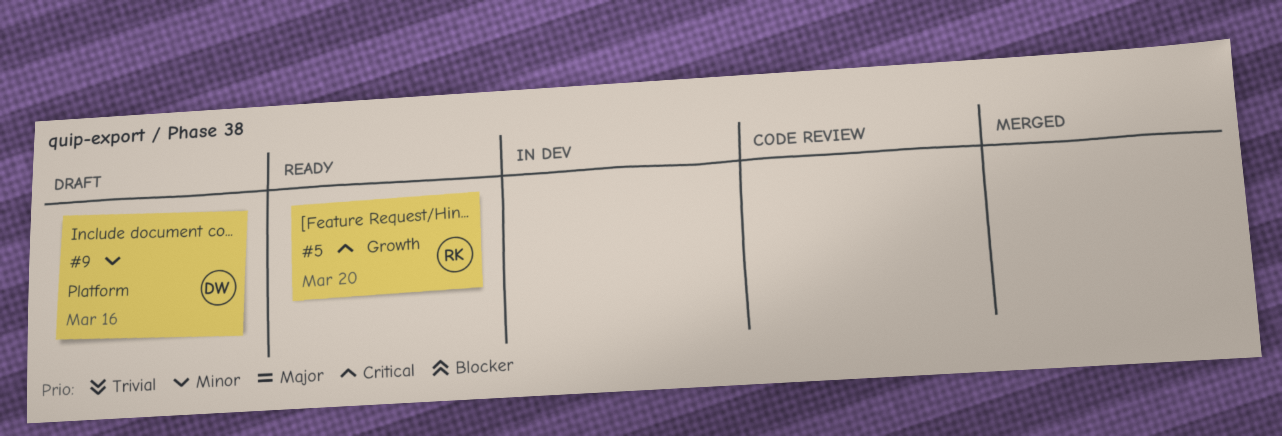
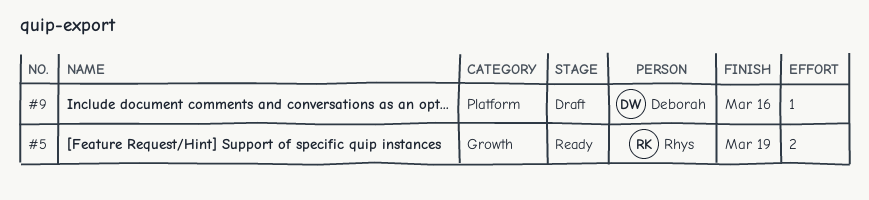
#5, due: Mar 20 -> Mar 19

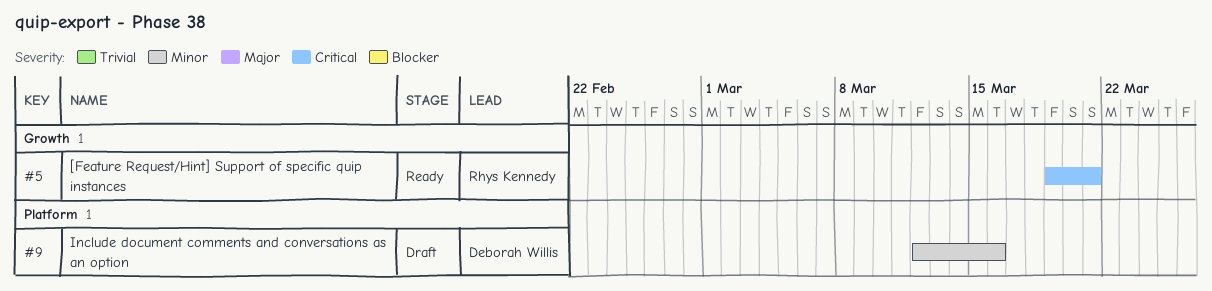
#5, due: Mar 19 -> Mar 21

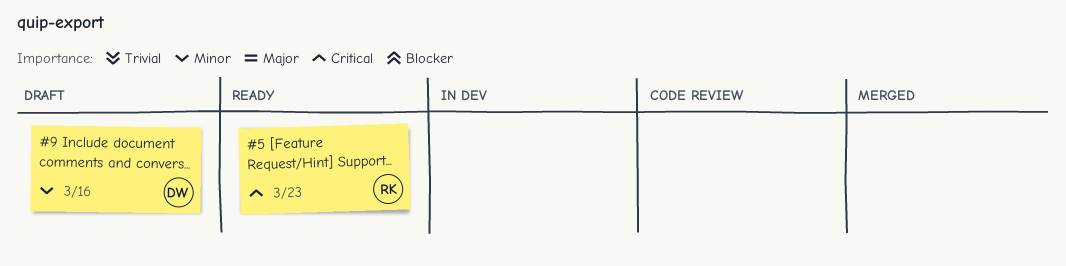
#5, due: Mar 21 -> Mar 23

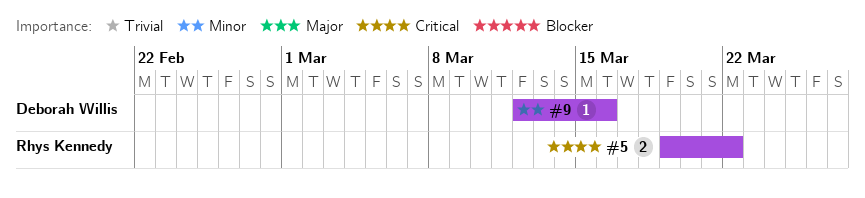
#5, due: Mar 23 -> Mar 22

